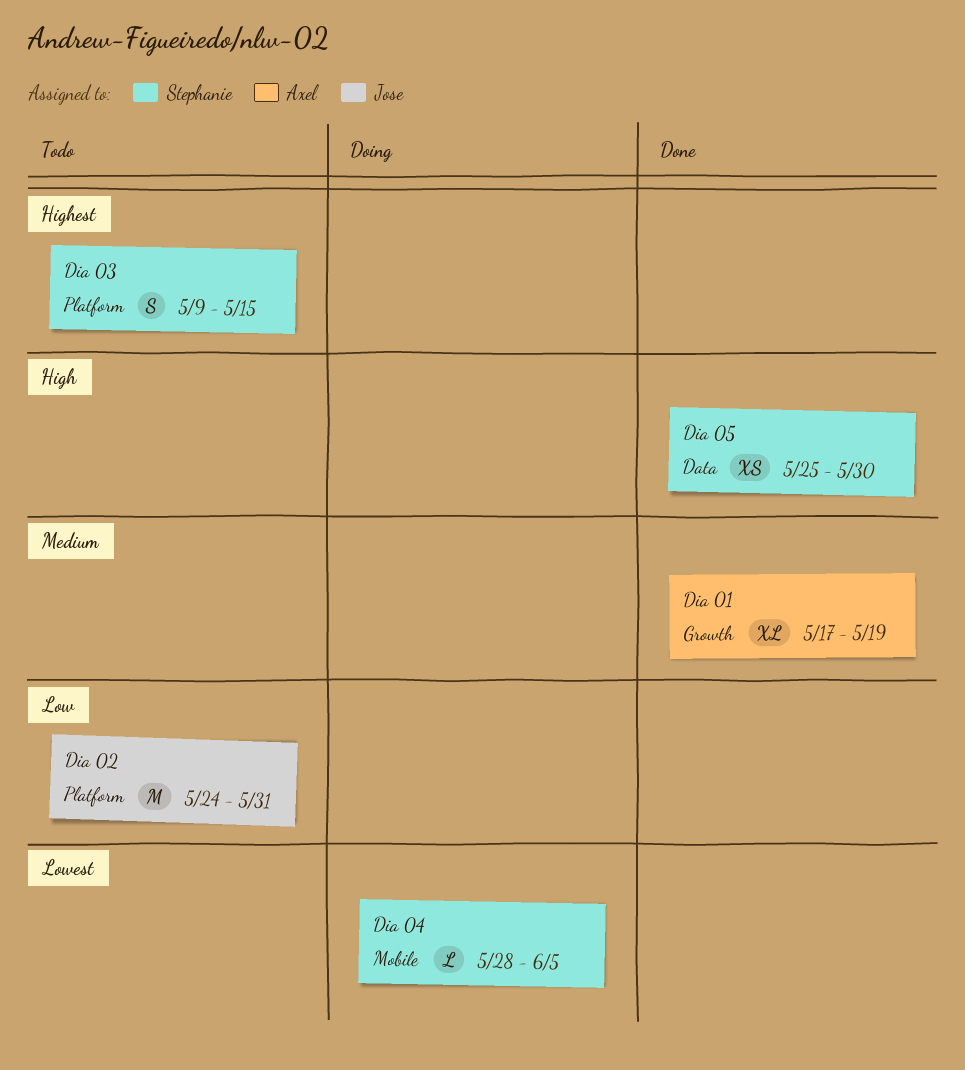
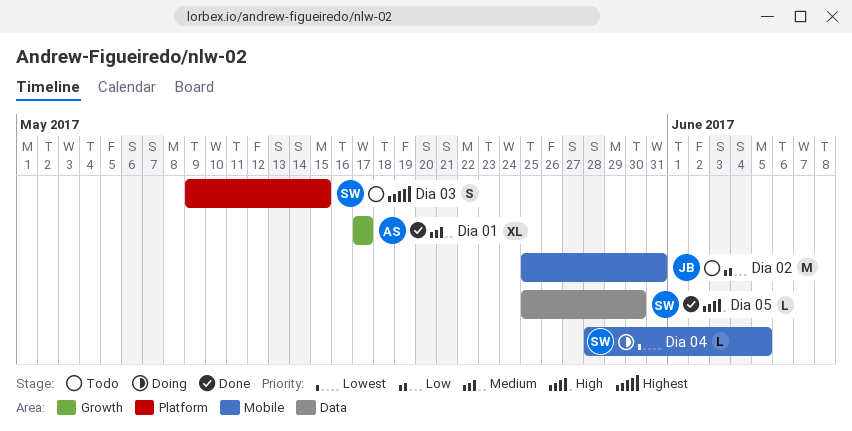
Dia 01, due: May 19 -> May 17
Dia 02, label: Platform -> Mobile
Dia 02, start: May 24 -> May 25
Dia 05, estimate: XS -> L

